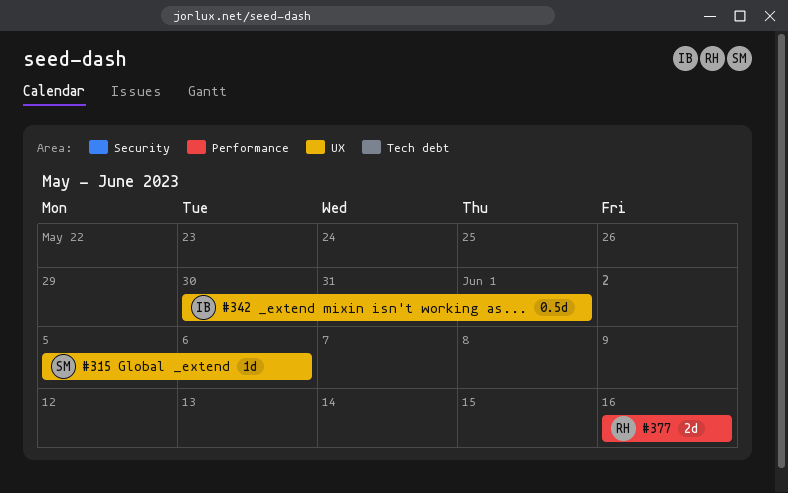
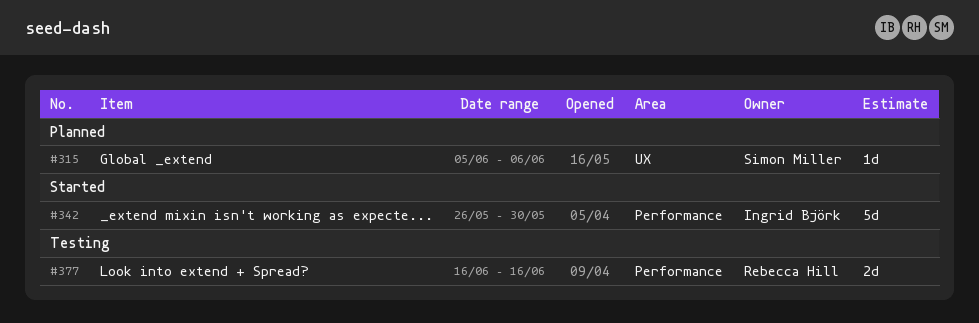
#342, label: UX -> Performance
#342, estimate: 0.5d -> 5d
#342, start: May 30 -> May 26
#342, due: Jun 1 -> May 30

